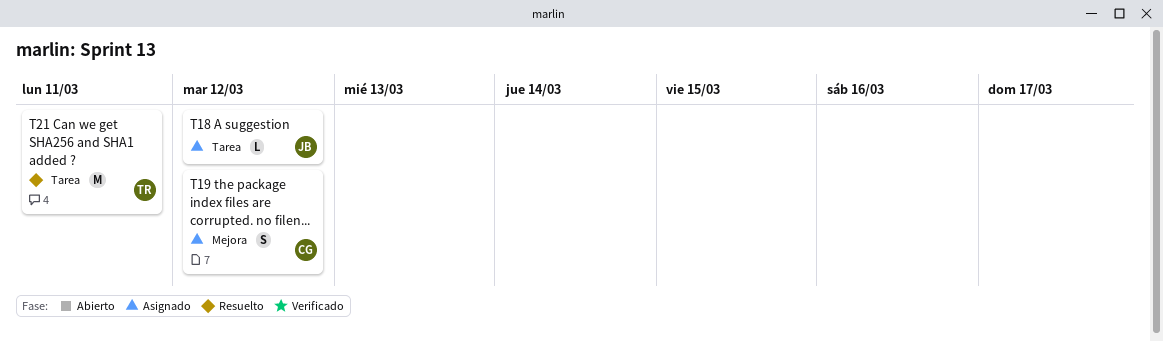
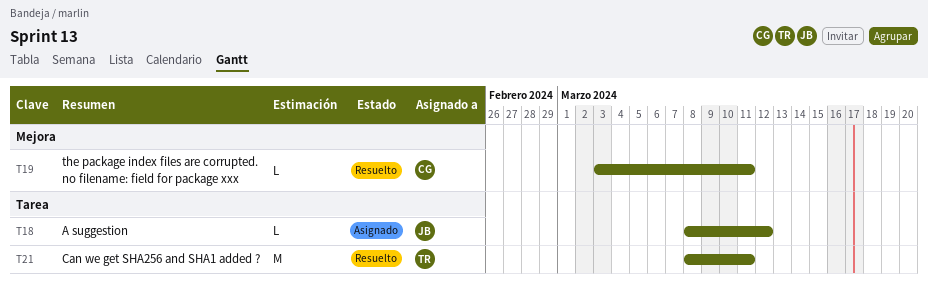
T19, status: Asignado -> Resuelto
T19, estimate: S -> L
T19, due: Mar 12 -> Mar 11

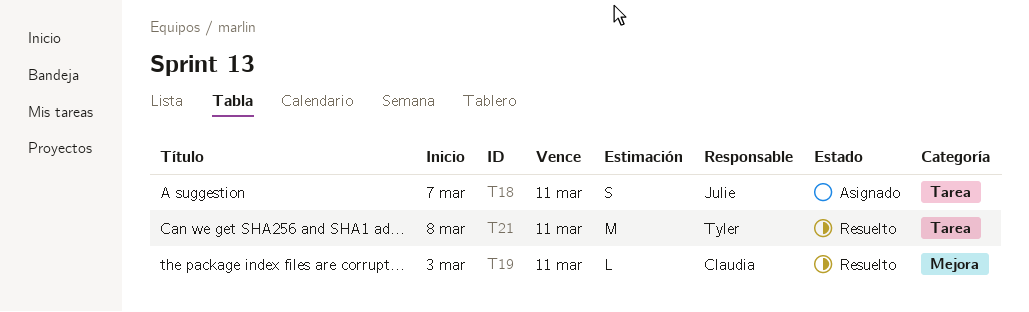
T18, estimate: L -> S
T18, start: Mar 8 -> Mar 7
T18, due: Mar 12 -> Mar 11

